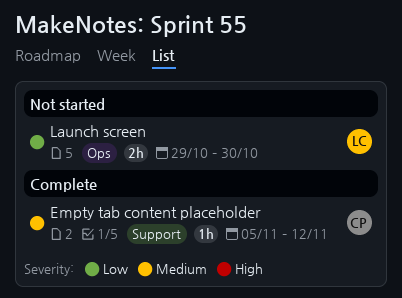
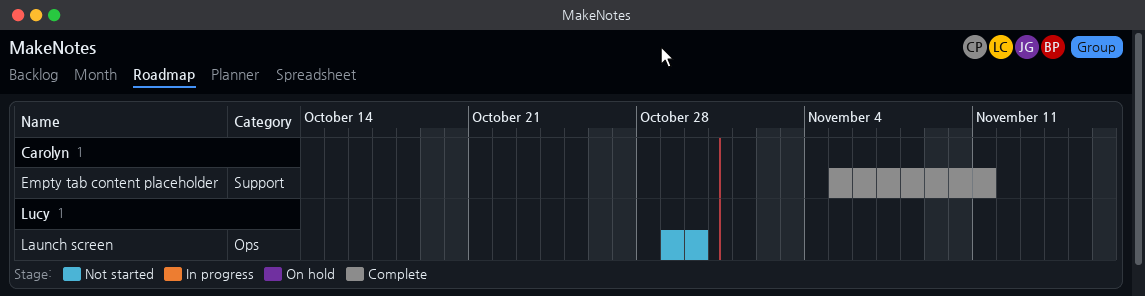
Empty tab content placeholder, due: Nov 12 -> Nov 11

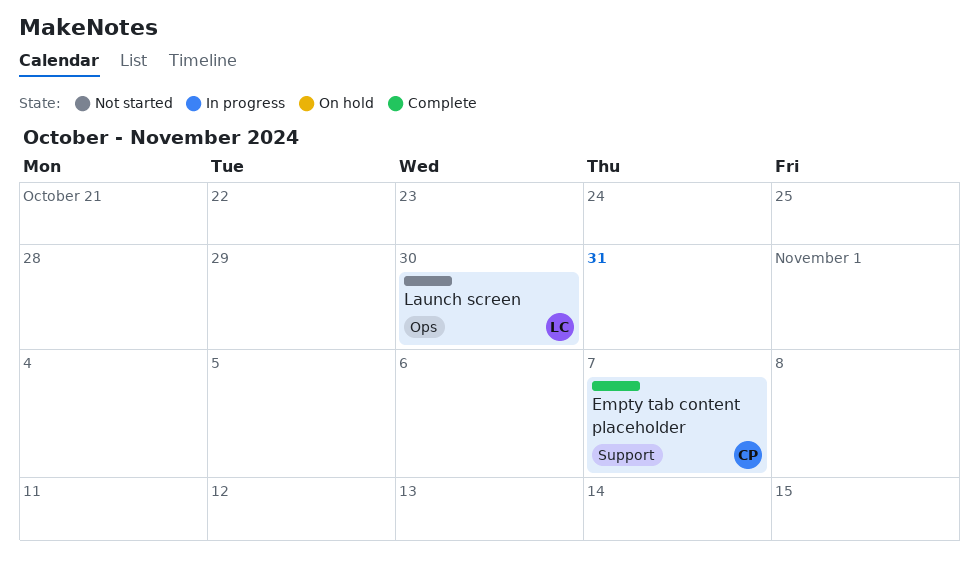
Empty tab content placeholder, due: Nov 11 -> Nov 7

